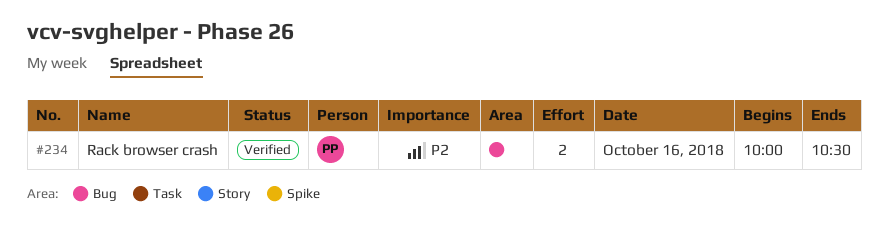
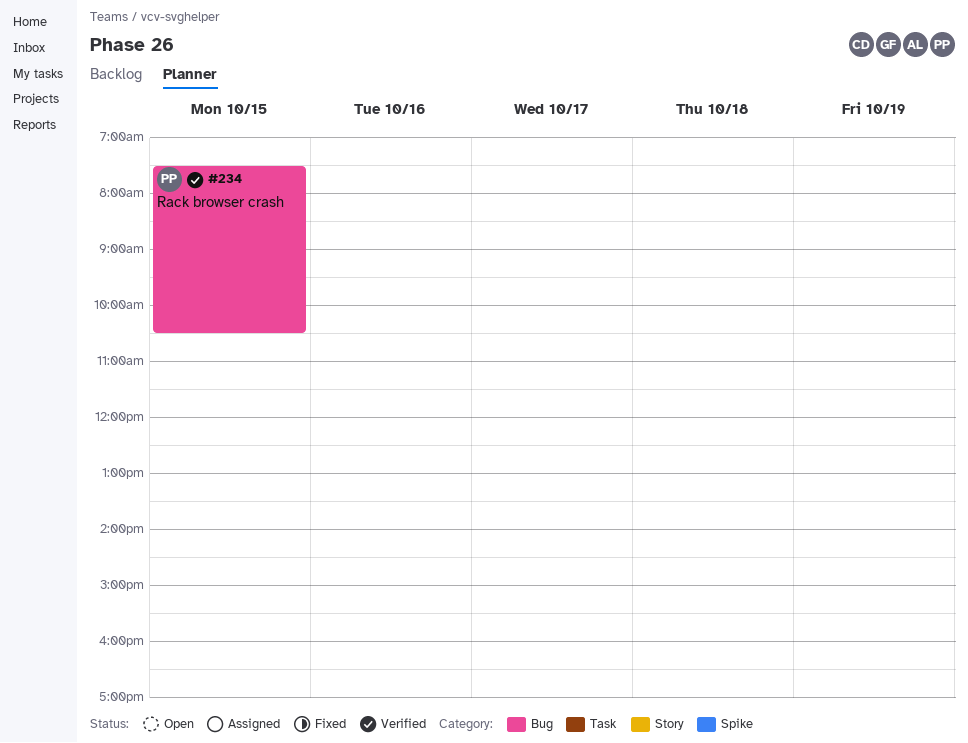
#234, day: Oct 16 -> Oct 15
#234, begins: 10:00 -> 07:30

